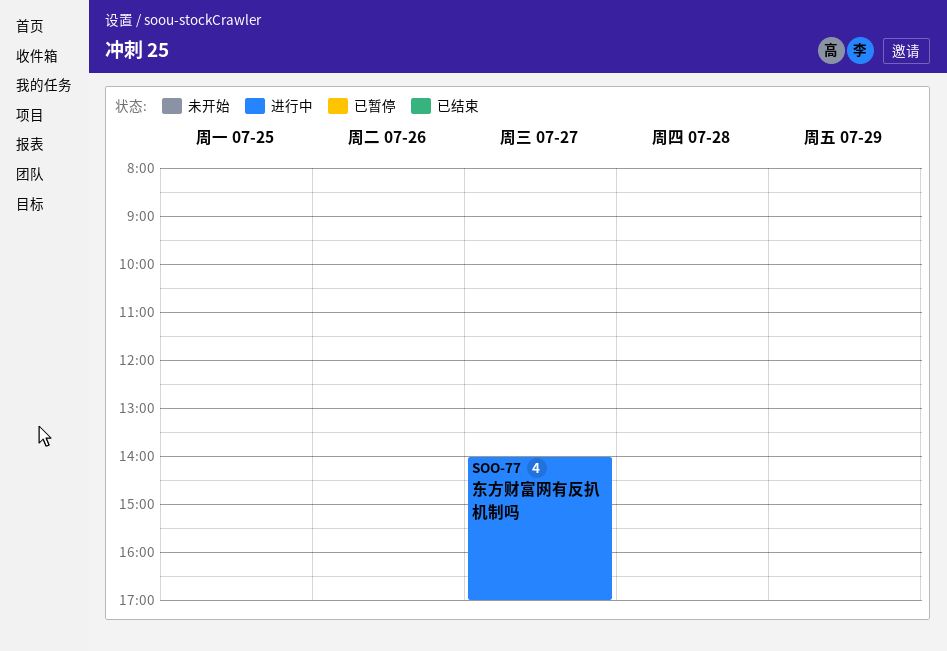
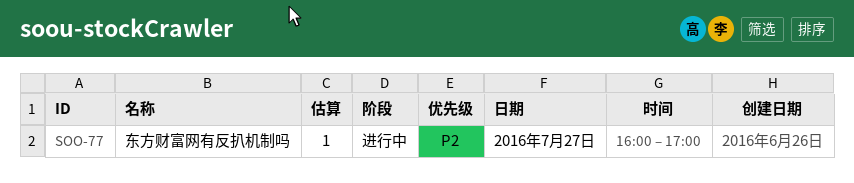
SOO-77, estimate: 4 -> 1
SOO-77, begins: 14:00 -> 16:00

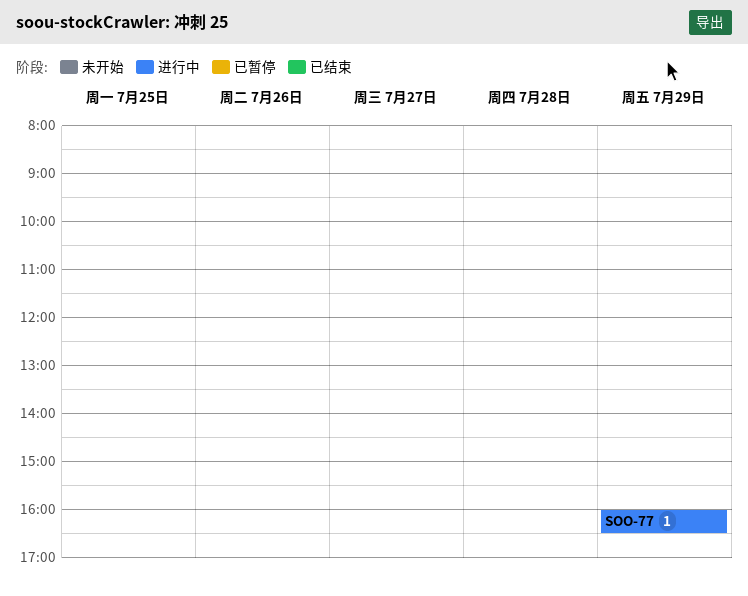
SOO-77, day: Jul 27 -> Jul 29
SOO-77, ends: 17:00 -> 16:30

